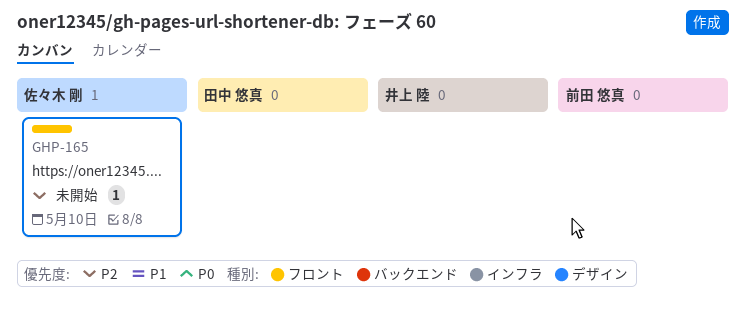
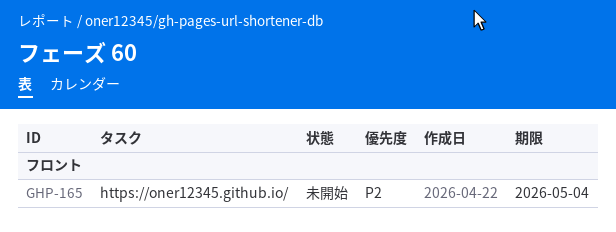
GHP-165, due: May 10 -> May 4

